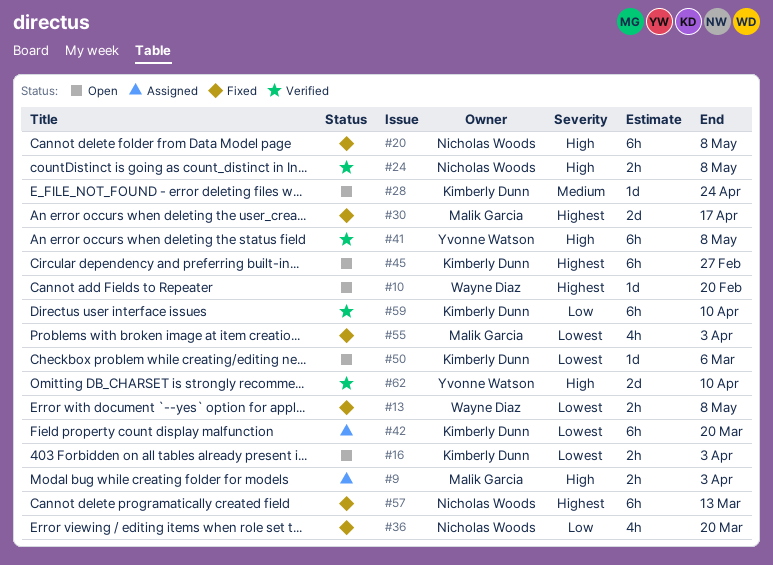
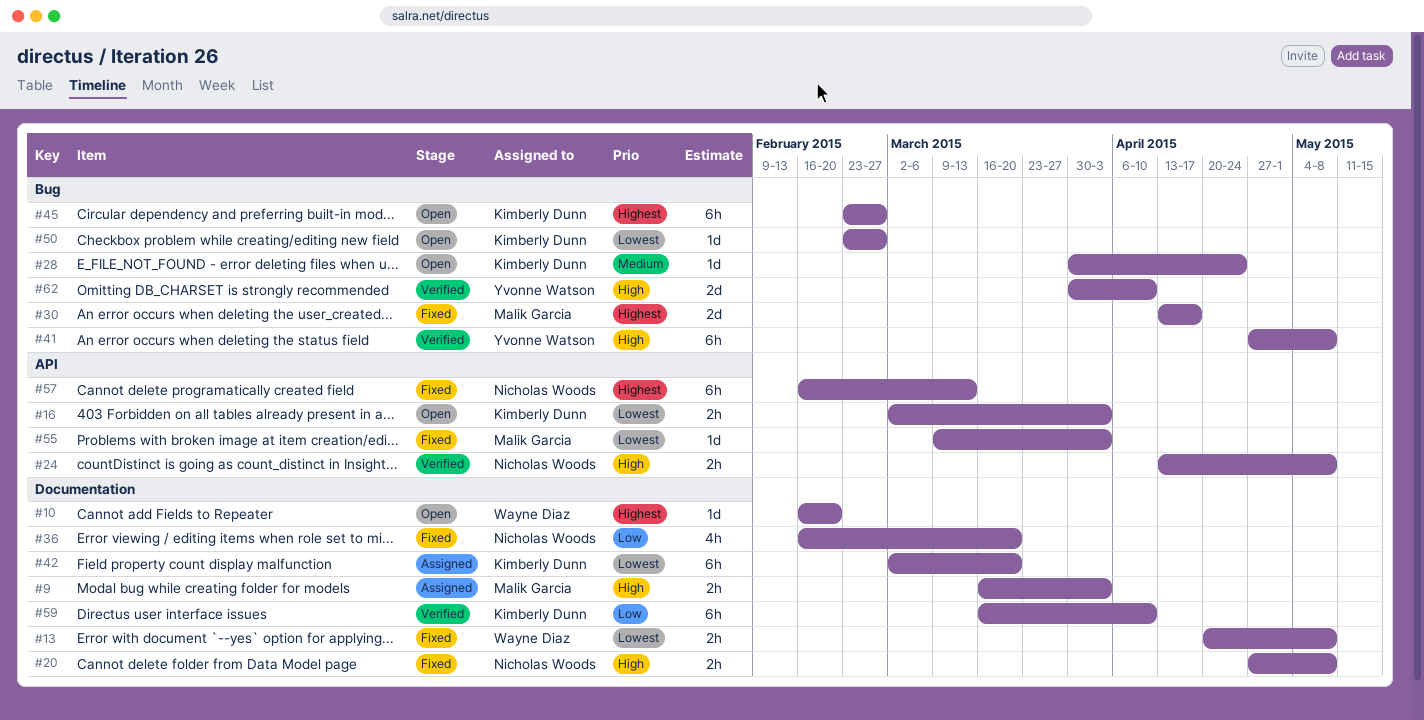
#20, estimate: 6h -> 2h
#50, due: Mar 6 -> Feb 27
#55, estimate: 4h -> 1d

